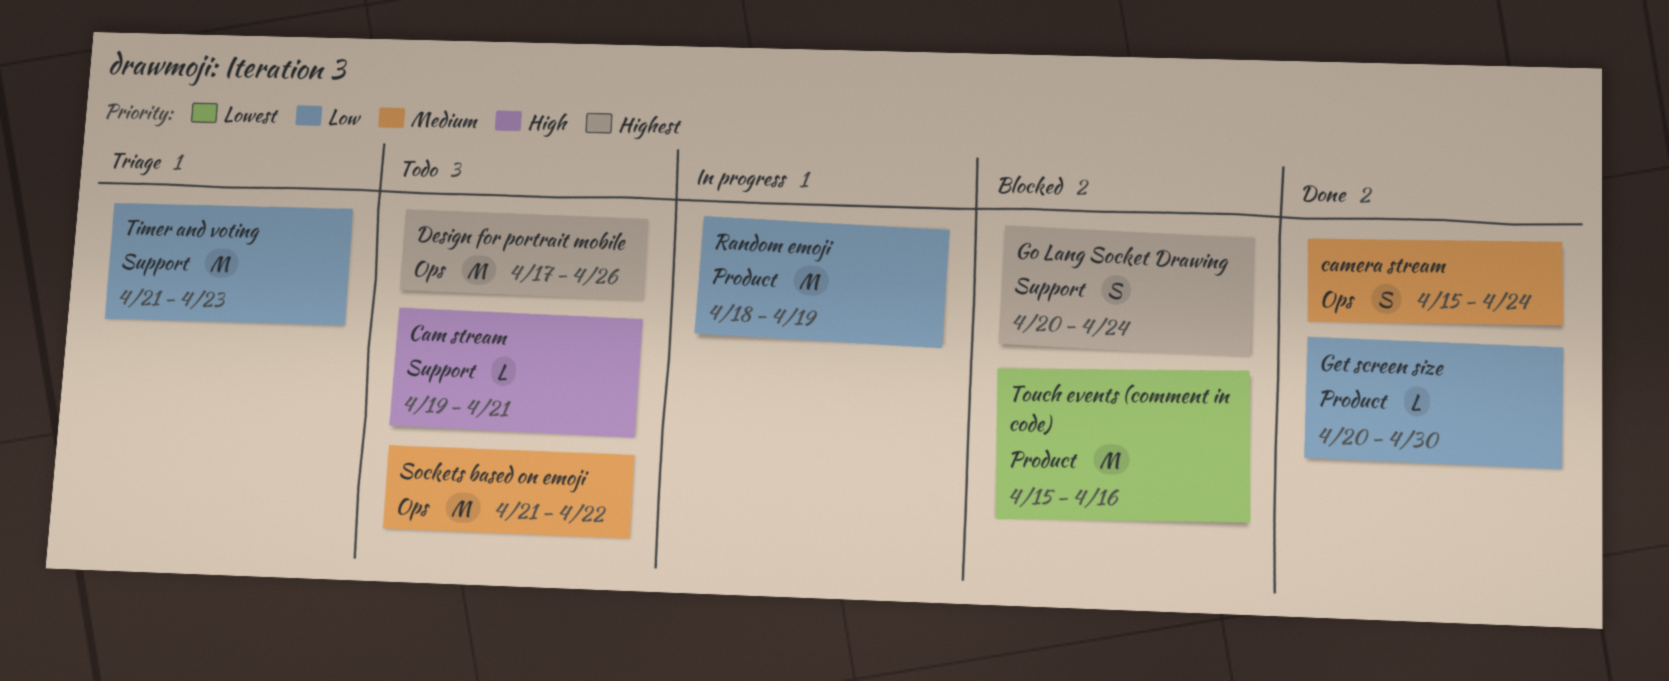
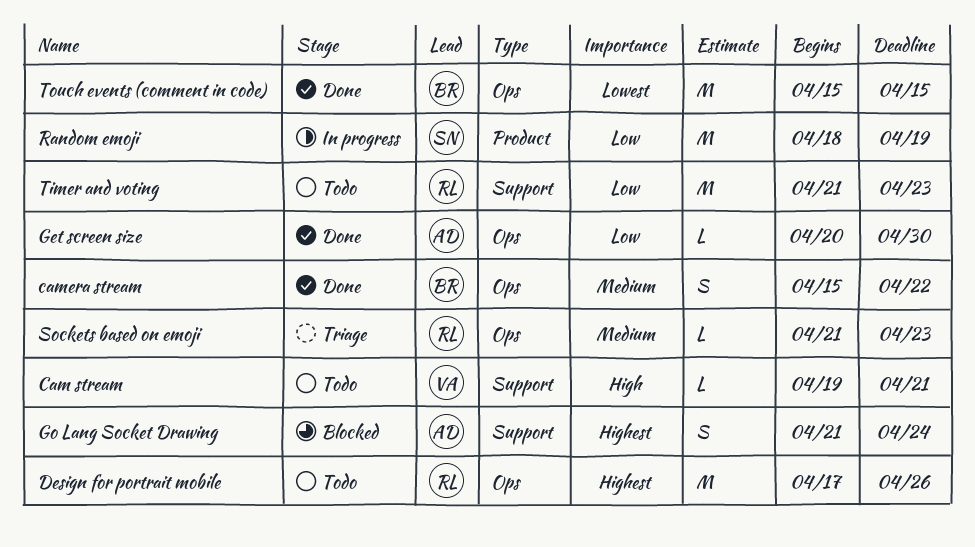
camera stream, due: Apr 24 -> Apr 22
Get screen size, label: Product -> Ops
Go Lang Socket Drawing, start: Apr 20 -> Apr 21
Sockets based on emoji, status: Todo -> Triage
Sockets based on emoji, estimate: M -> L
Sockets based on emoji, due: Apr 22 -> Apr 23
Timer and voting, status: Triage -> Todo
Touch events (comment in code), status: Blocked -> Done
Touch events (comment in code), label: Product -> Ops
Touch events (comment in code), due: Apr 16 -> Apr 15

